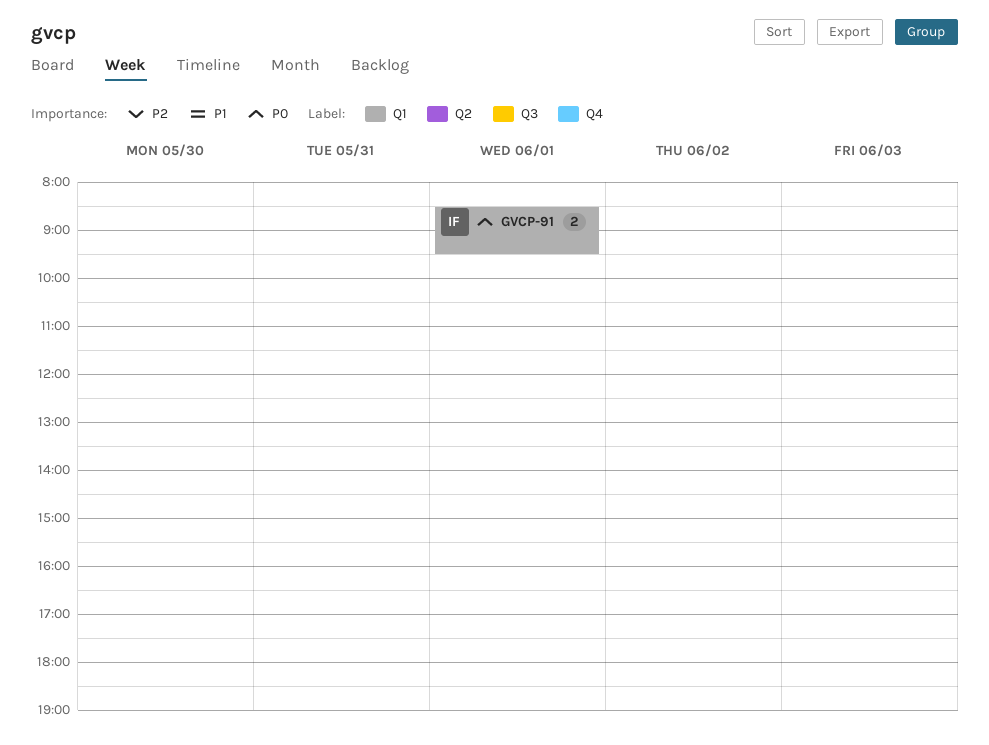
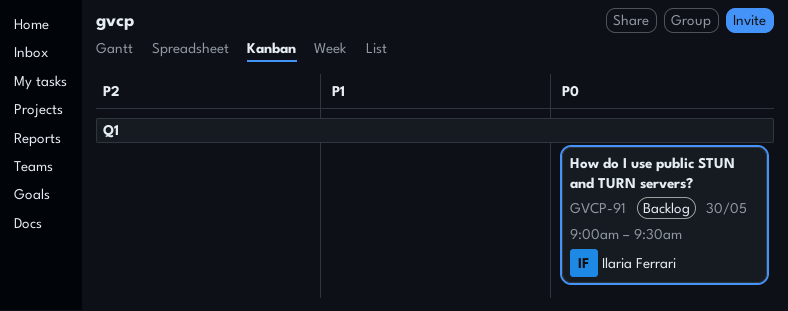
GVCP-91, day: Jun 1 -> May 30
GVCP-91, begins: 08:30 -> 09:00

